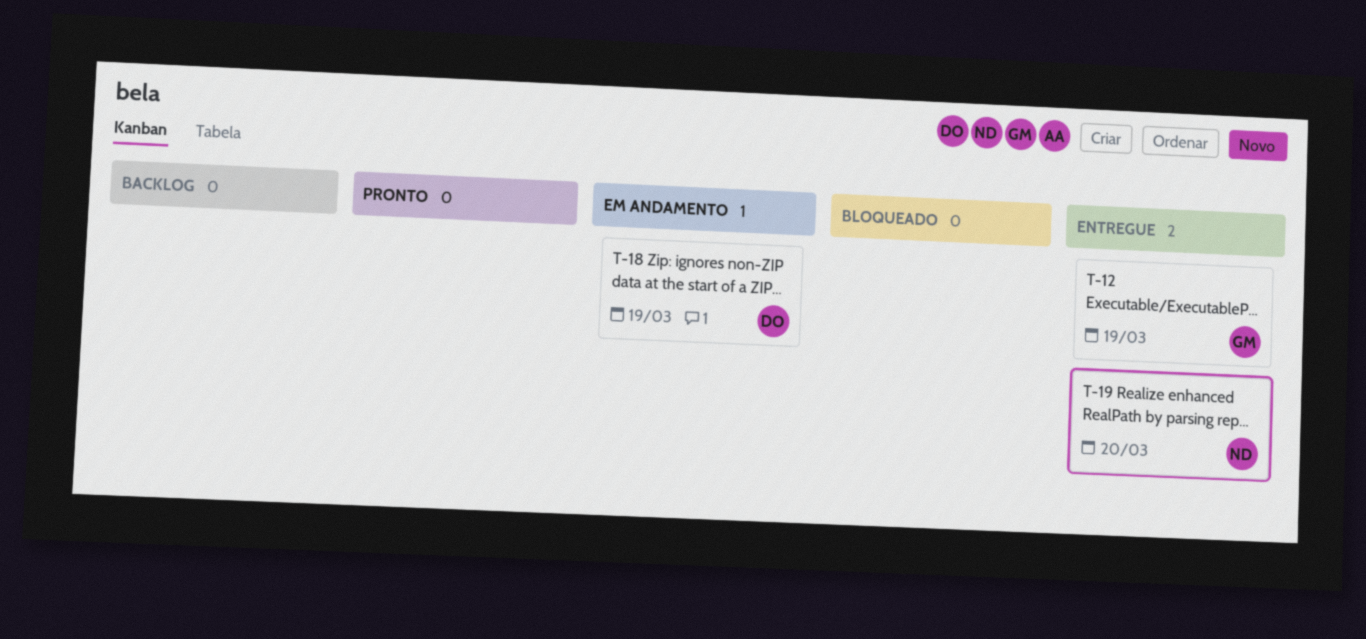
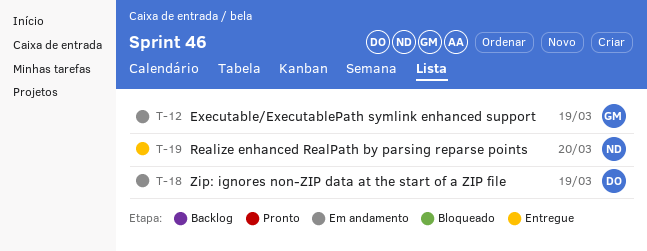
T-12, status: Entregue -> Em andamento

